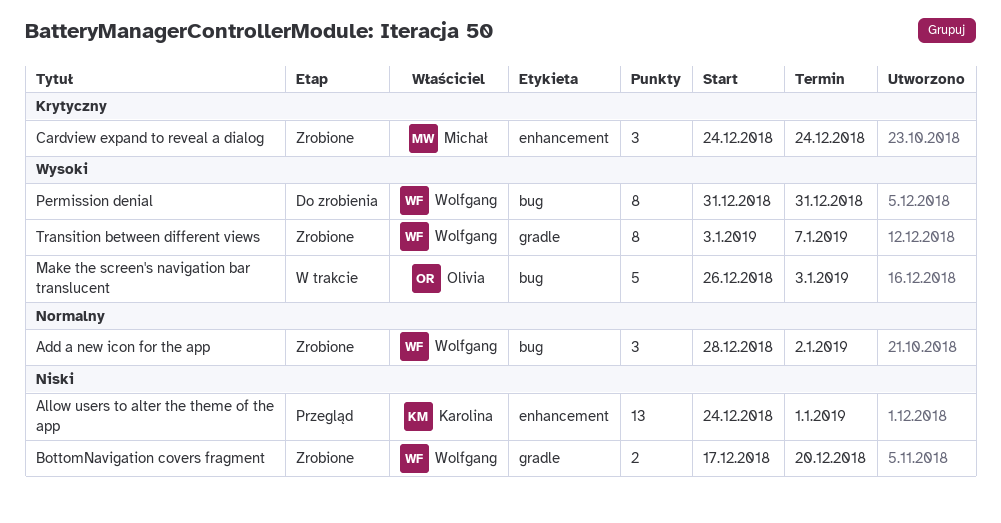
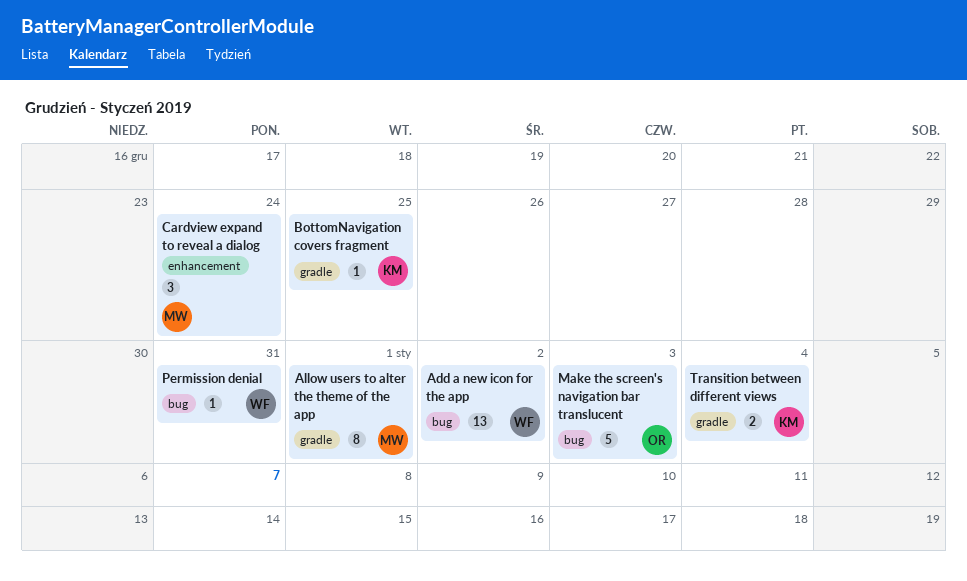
Add a new icon for the app, estimate: 3 -> 13
Allow users to alter the theme of the app, owner: Karolina -> Michał
Allow users to alter the theme of the app, label: enhancement -> gradle
Allow users to alter the theme of the app, estimate: 13 -> 8
BottomNavigation covers fragment, owner: Wolfgang -> Karolina
BottomNavigation covers fragment, estimate: 2 -> 1
BottomNavigation covers fragment, due: Dec 20 -> Dec 25
Permission denial, estimate: 8 -> 1
Transition between different views, owner: Wolfgang -> Karolina
Transition between different views, estimate: 8 -> 2
Transition between different views, due: Jan 7 -> Jan 4

